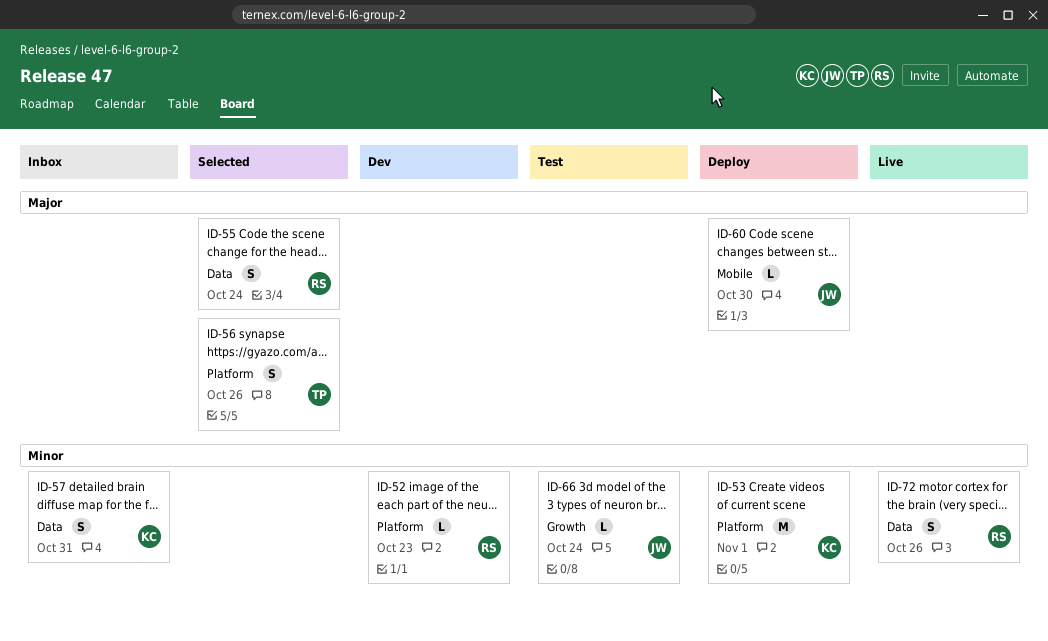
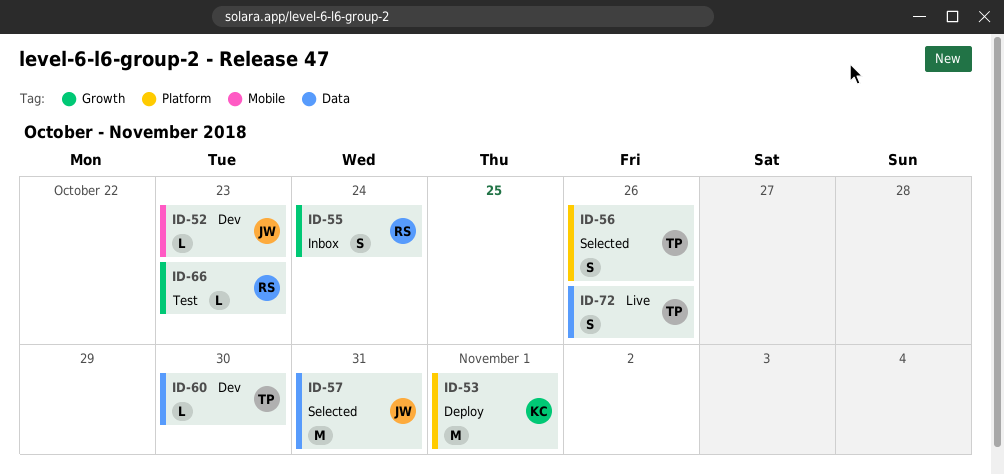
ID-52, owner: RS -> JW
ID-52, label: Platform -> Mobile
ID-55, status: Selected -> Inbox
ID-55, label: Data -> Growth
ID-57, status: Inbox -> Selected
ID-57, owner: KC -> JW
ID-57, estimate: S -> M
ID-60, status: Deploy -> Dev
ID-60, owner: JW -> TP
ID-60, label: Mobile -> Data
ID-66, owner: JW -> RS
ID-66, due: Oct 24 -> Oct 23
ID-72, owner: RS -> TP

